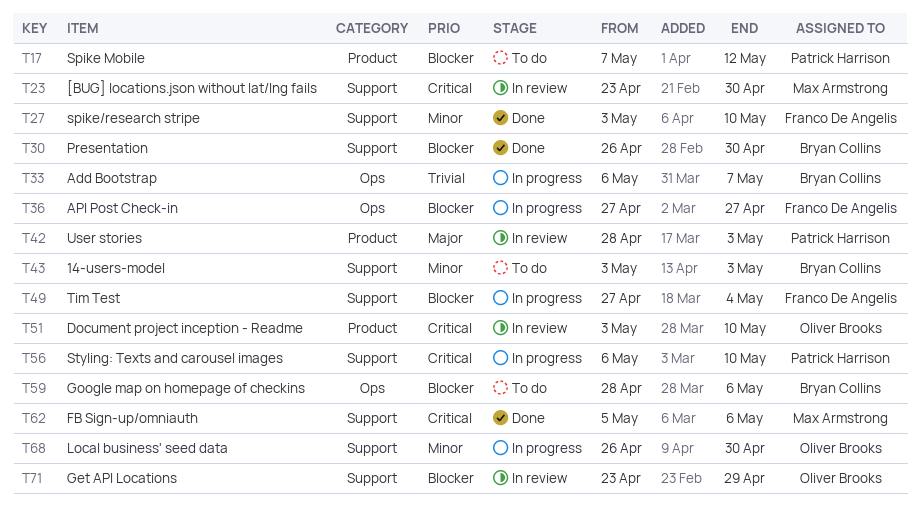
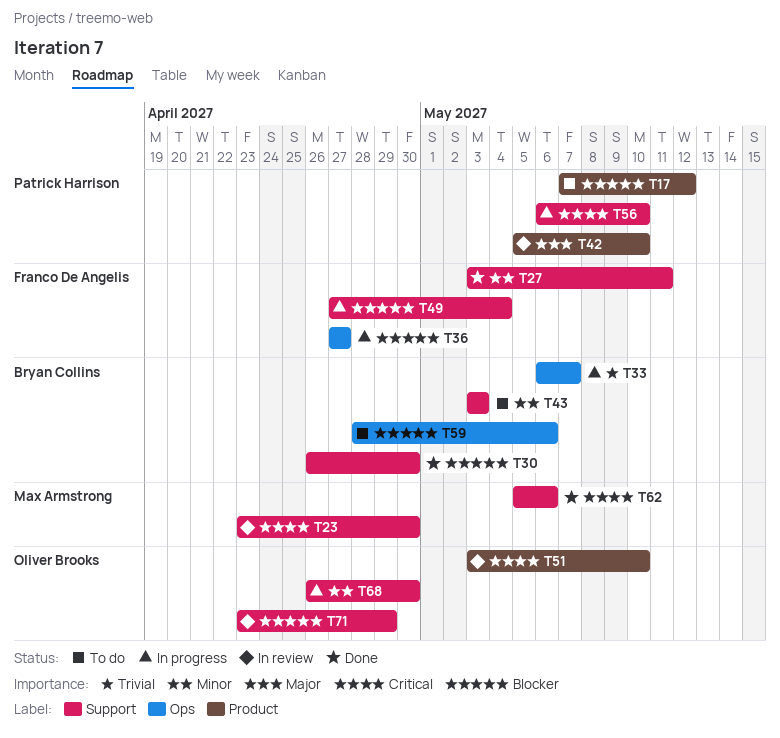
T27, due: May 10 -> May 11
T42, start: Apr 28 -> May 5
T42, due: May 3 -> May 10

